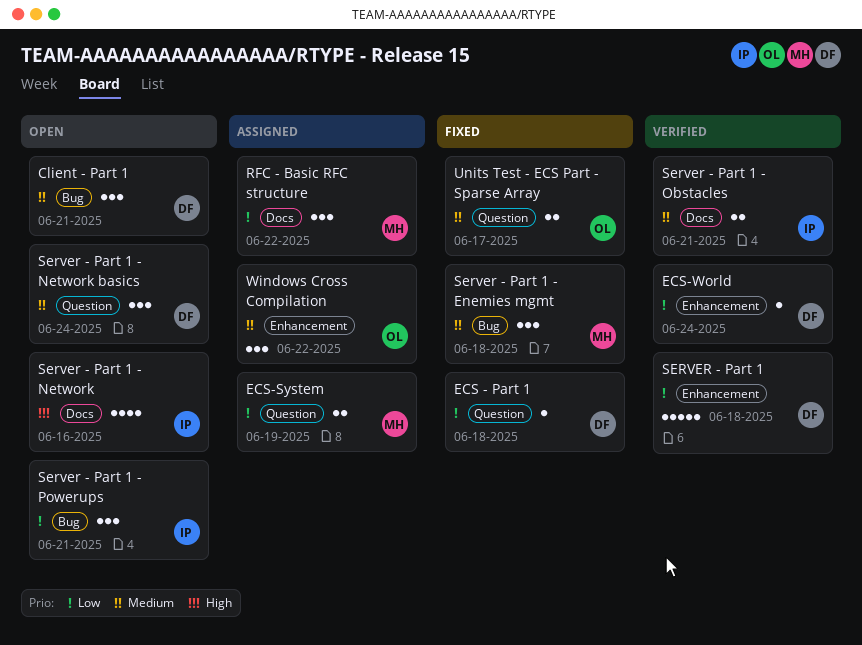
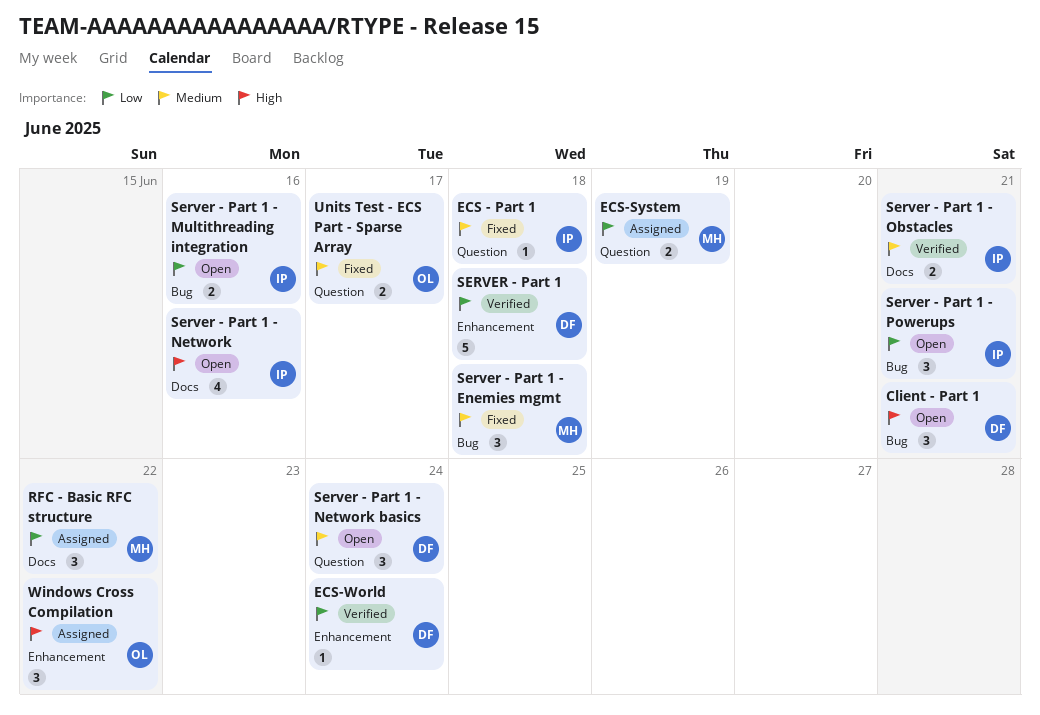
Client - Part 1, priority: Medium -> High
ECS - Part 1, owner: DF -> IP
ECS - Part 1, priority: Low -> Medium
Server - Part 1 - Multithreading integration: none -> present
Windows Cross Compilation, priority: Medium -> High

